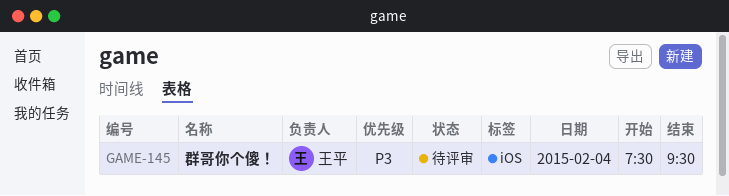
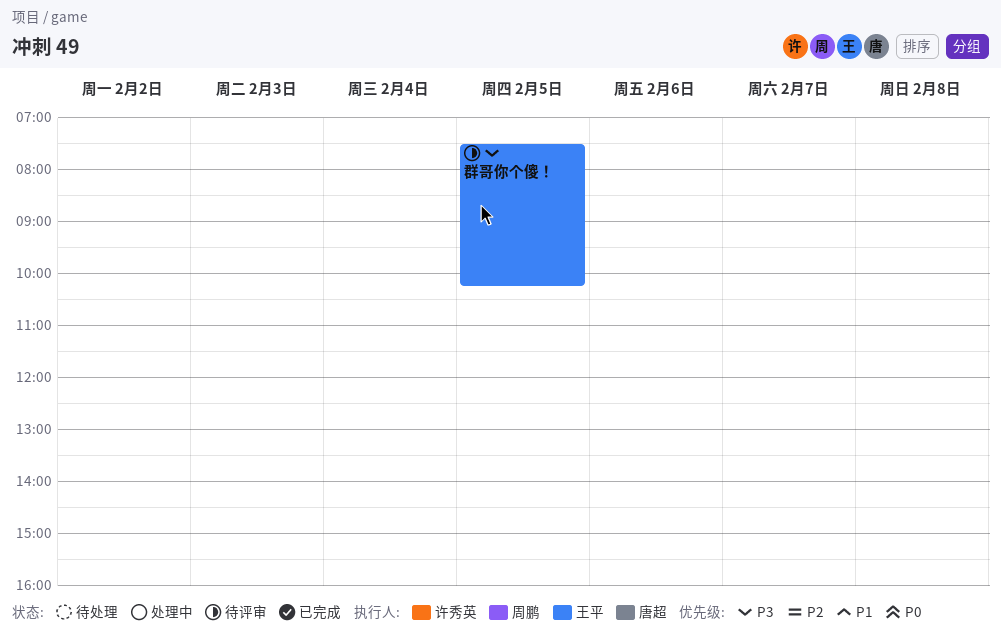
群哥你个傻！, day: Feb 4 -> Feb 5
群哥你个傻！, ends: 09:30 -> 10:15

